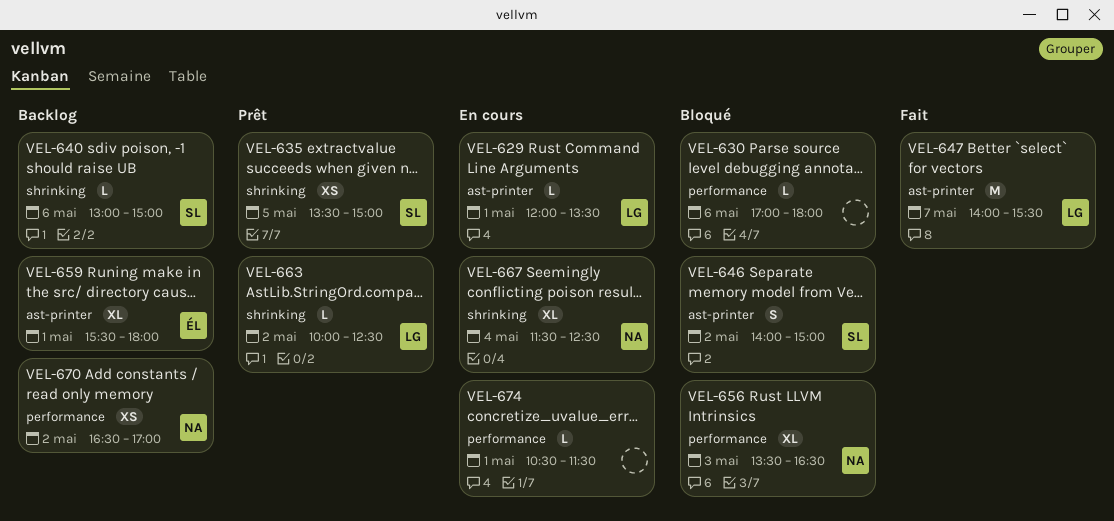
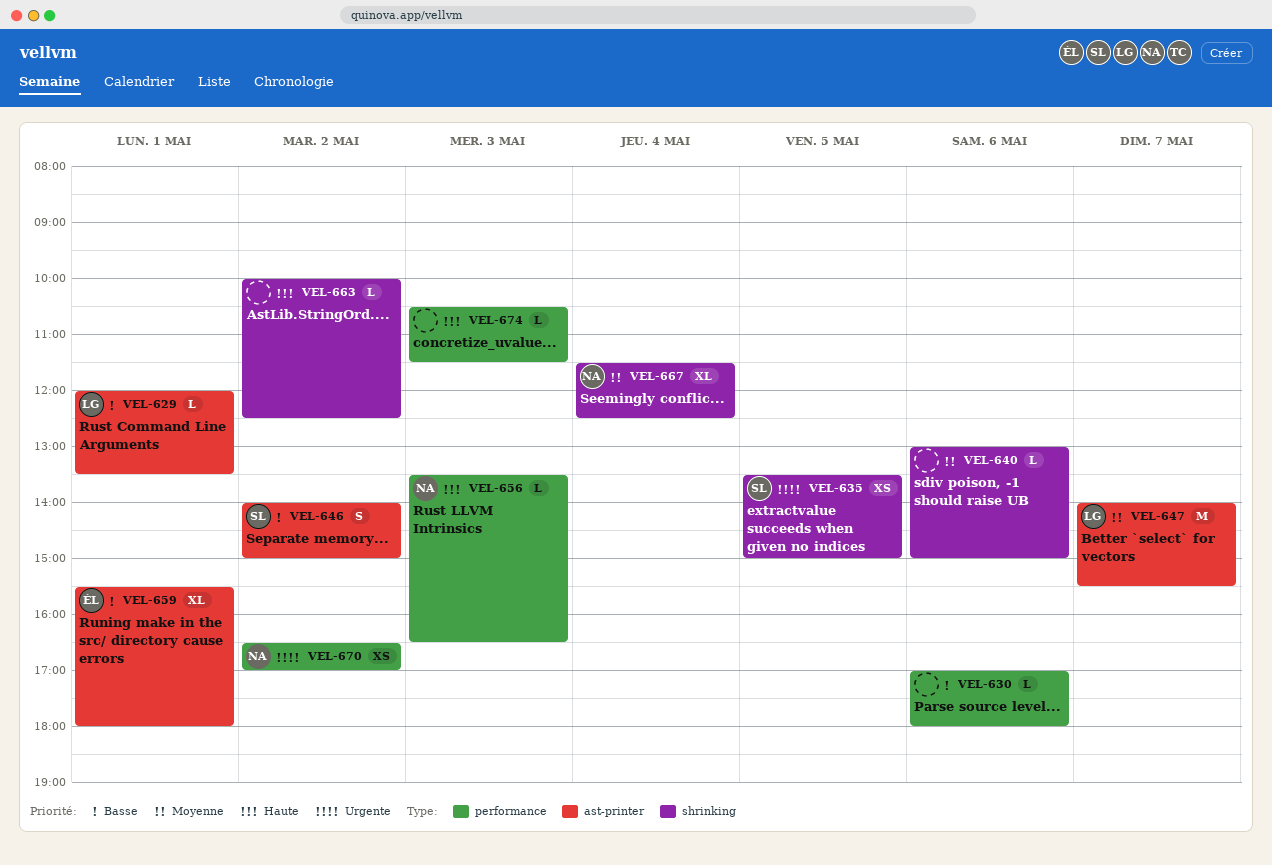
VEL-640, owner: SL -> none
VEL-656, estimate: XL -> L
VEL-663, owner: LG -> none
VEL-674, day: May 1 -> May 3

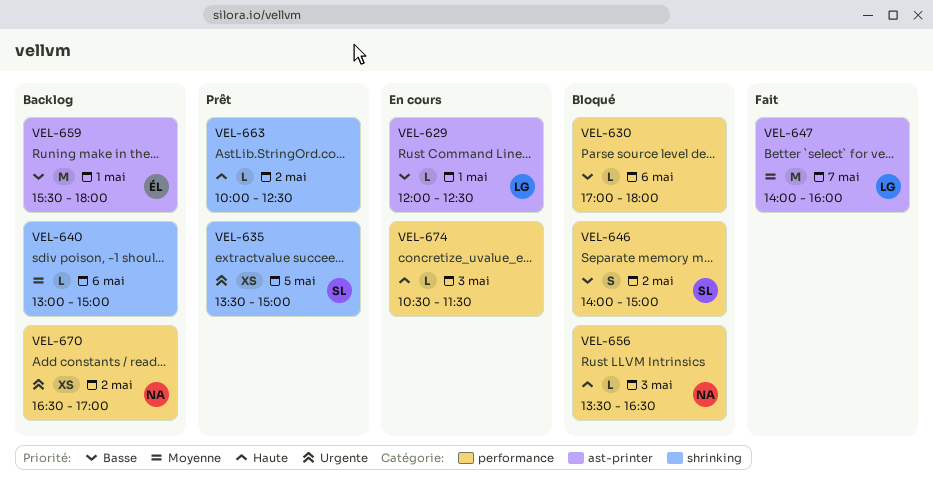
VEL-629, ends: 13:30 -> 12:30
VEL-646, label: ast-printer -> performance
VEL-647, ends: 15:30 -> 16:00
VEL-659, estimate: XL -> M
VEL-667: present -> none

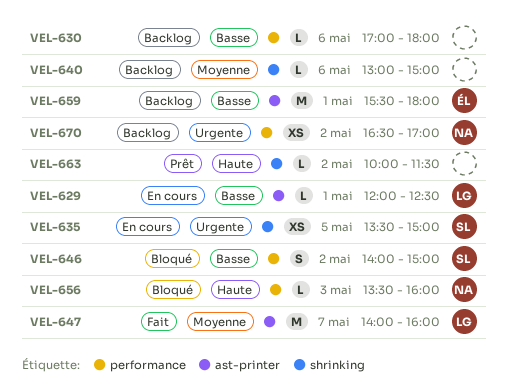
VEL-630, status: Bloqué -> Backlog
VEL-635, status: Prêt -> En cours
VEL-656, ends: 16:30 -> 16:00
VEL-663, ends: 12:30 -> 11:30
VEL-674: present -> none

